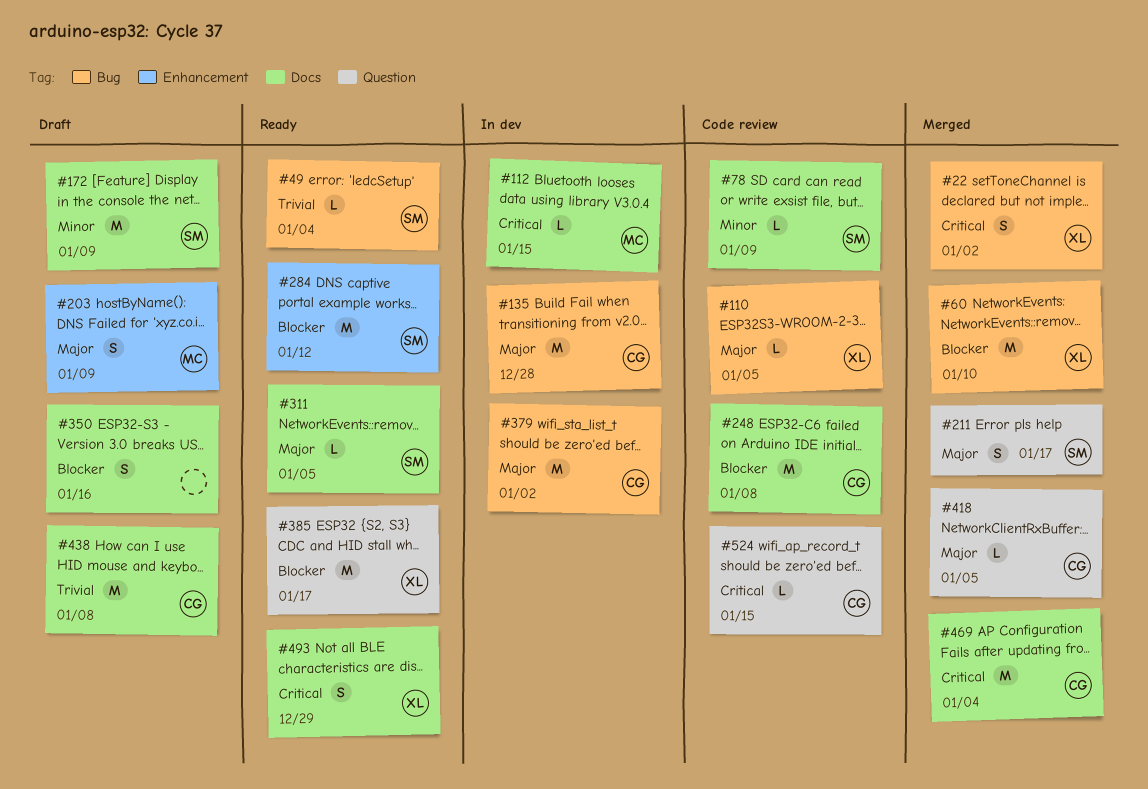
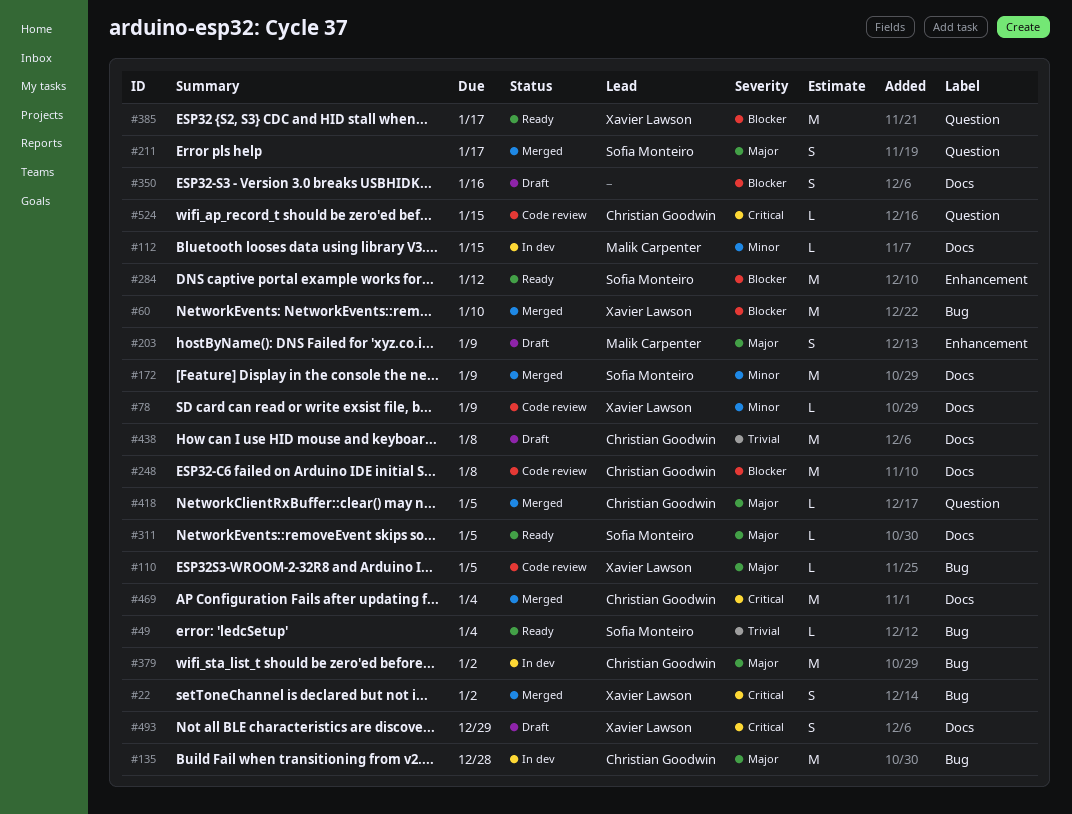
#78, owner: Sofia Monteiro -> Xavier Lawson
#112, priority: Critical -> Minor
#172, status: Draft -> Merged
#493, status: Ready -> Draft

